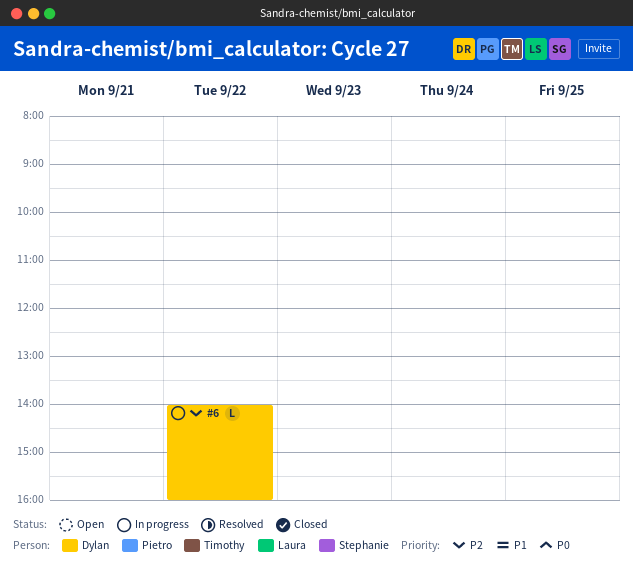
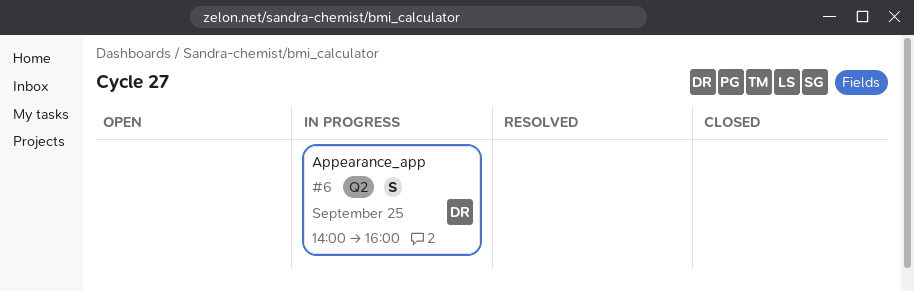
#6, estimate: L -> S
#6, day: Sep 22 -> Sep 25

